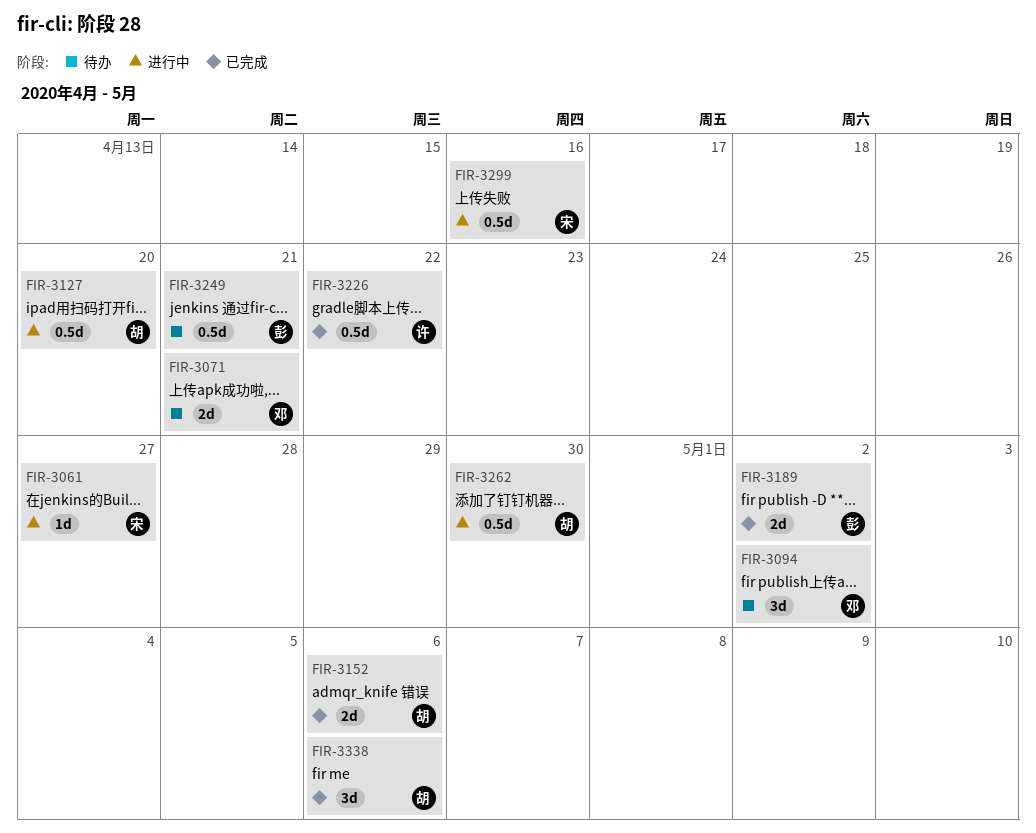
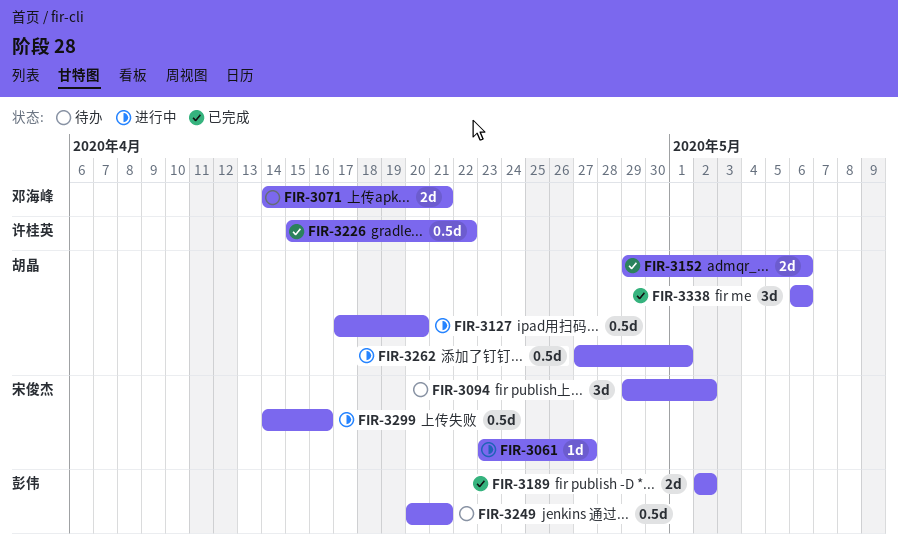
FIR-3094, owner: 邓海峰 -> 宋俊杰
FIR-3262, due: Apr 30 -> May 1

